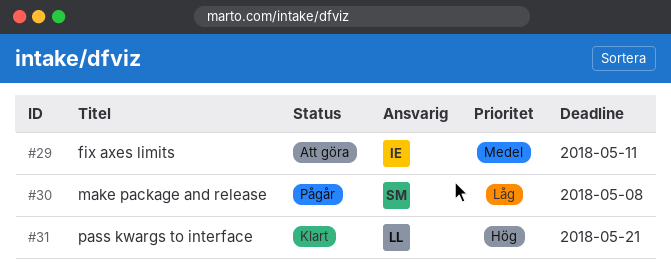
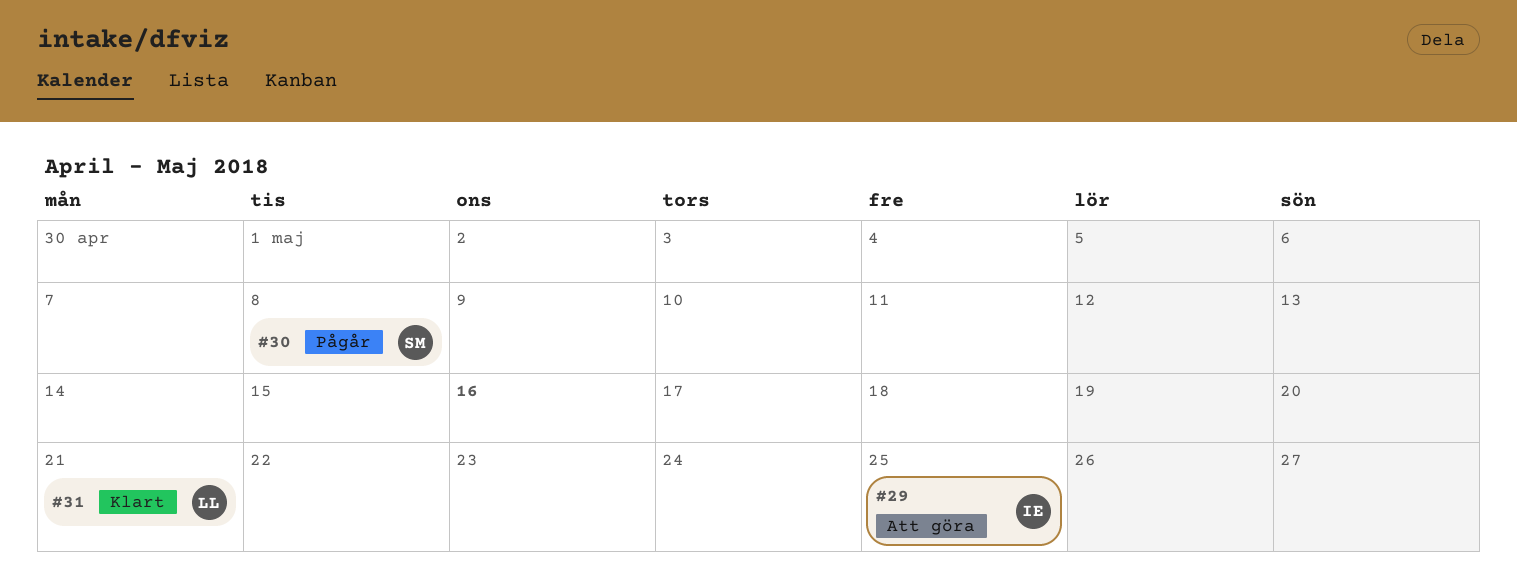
#29, due: May 11 -> May 25

